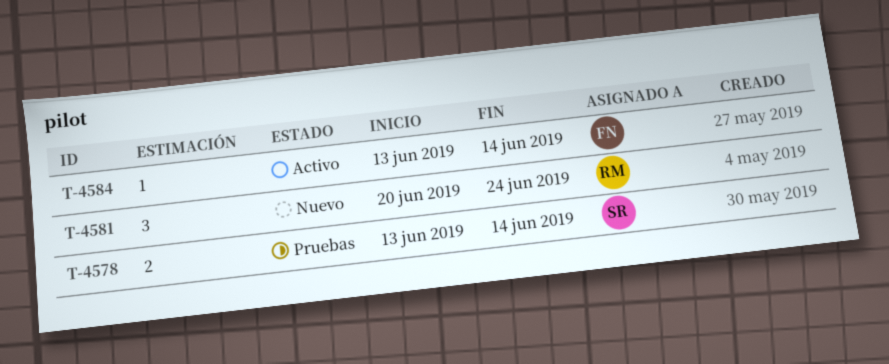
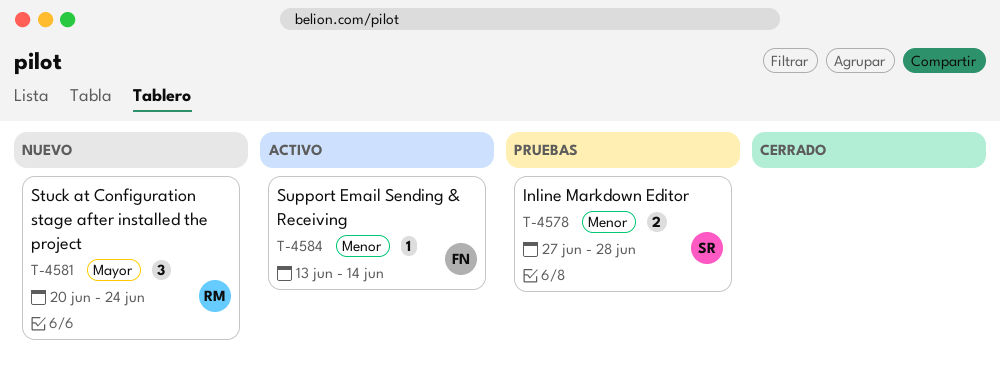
T-4578, start: Jun 13 -> Jun 27
T-4578, due: Jun 14 -> Jun 28

